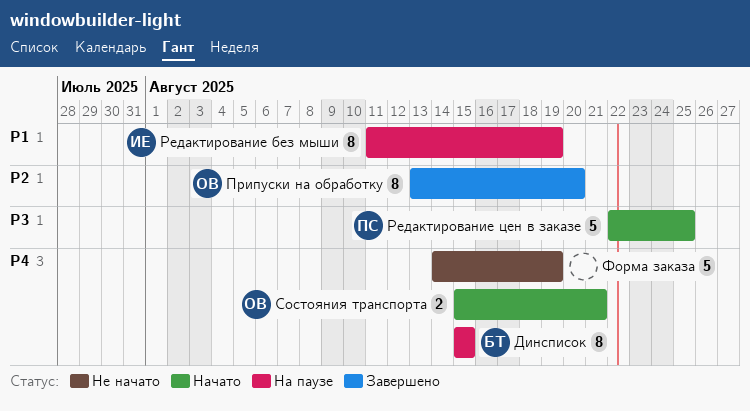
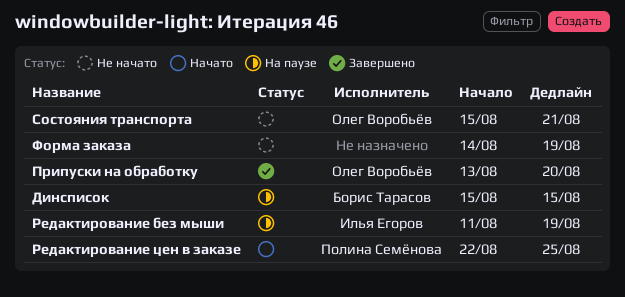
Состояния транспорта, status: Начато -> Не начато

